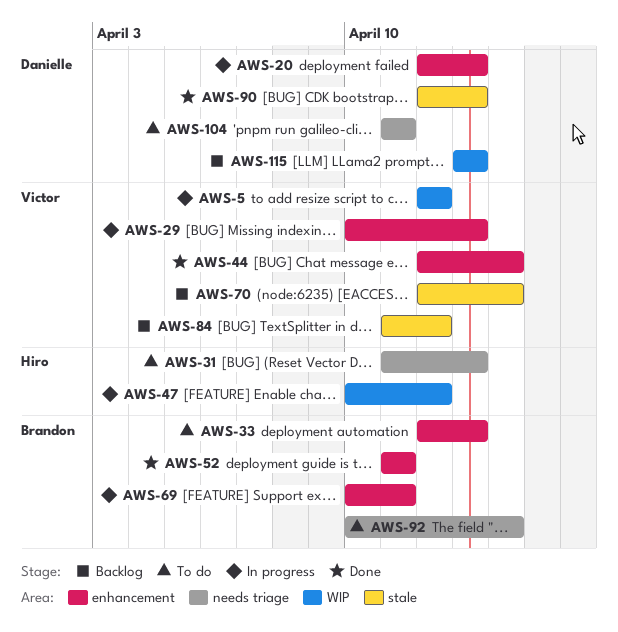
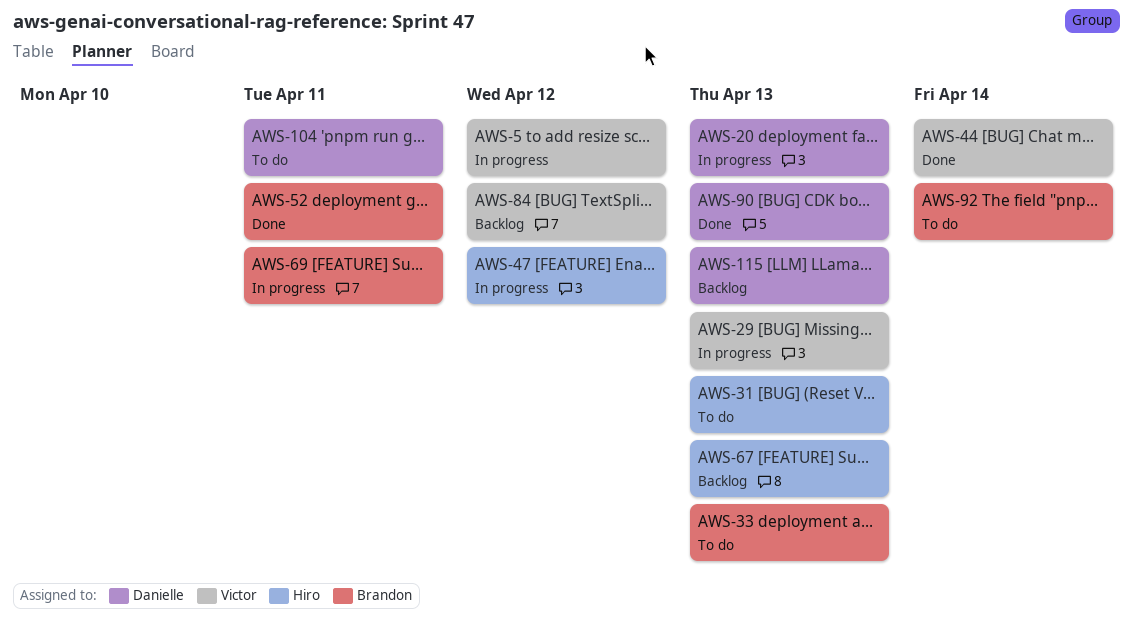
AWS-67: none -> present
AWS-70: present -> none

